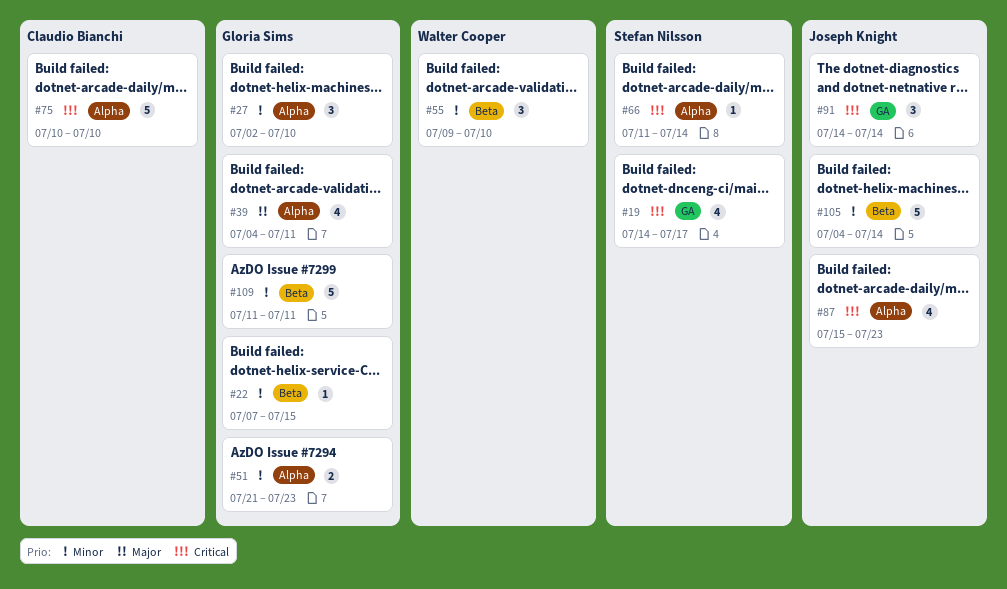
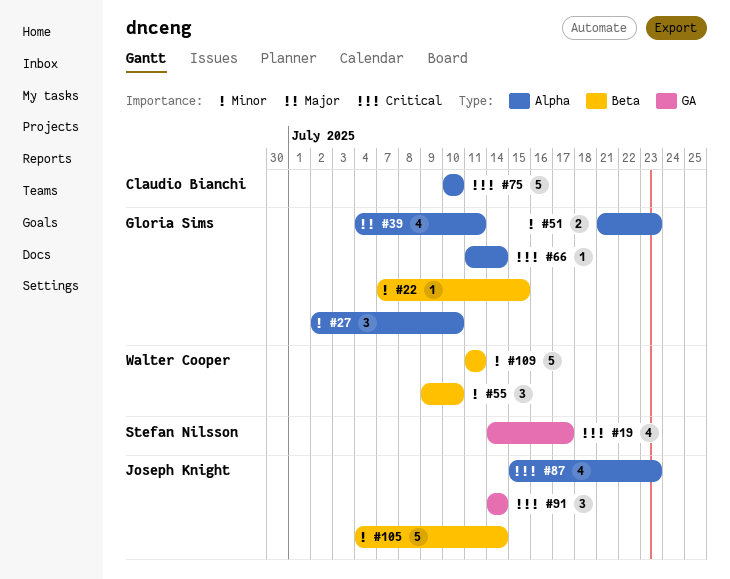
#66, owner: Stefan Nilsson -> Gloria Sims
#109, owner: Gloria Sims -> Walter Cooper

